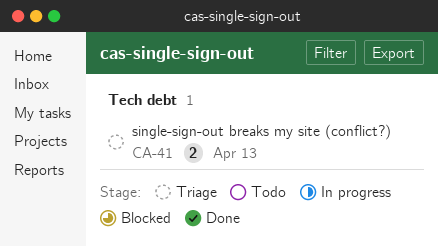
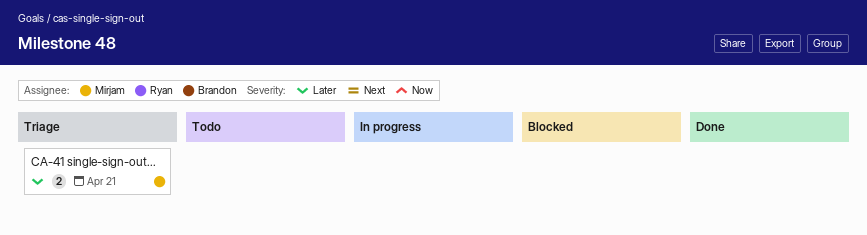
CA-41, due: Apr 13 -> Apr 21

